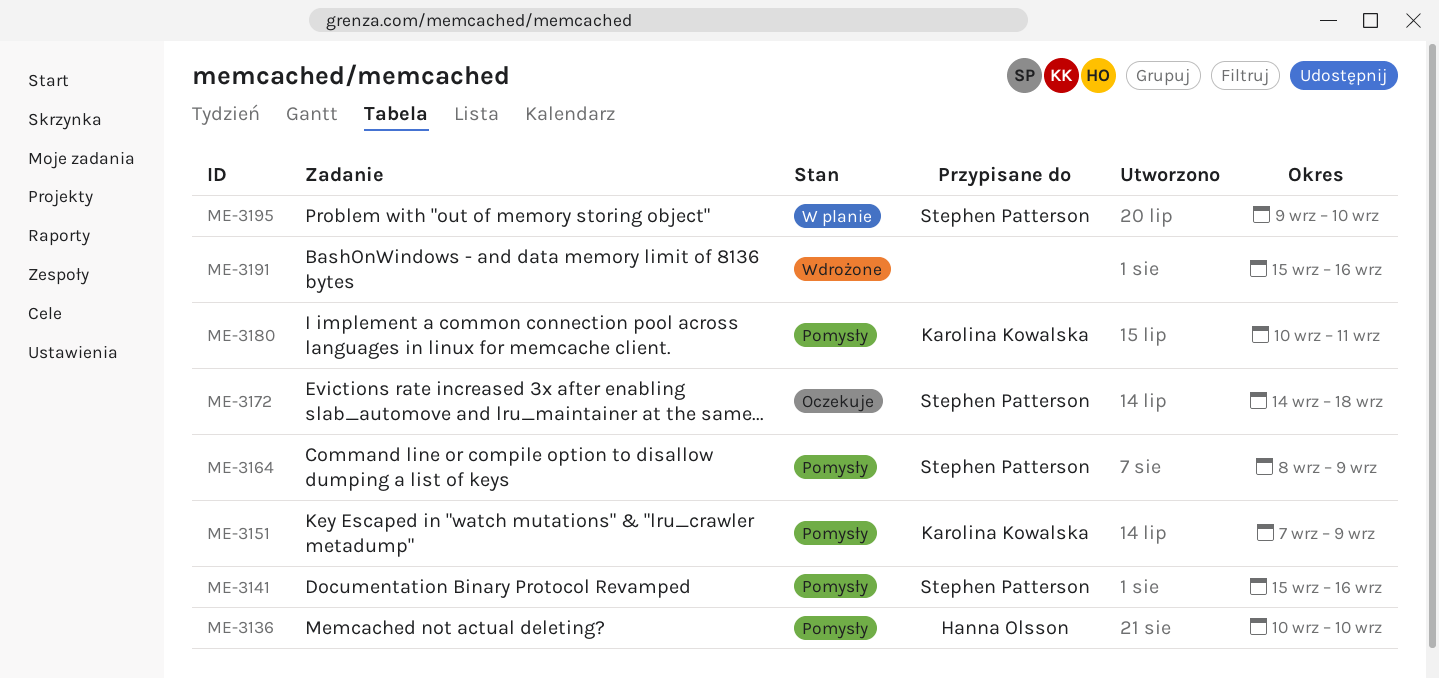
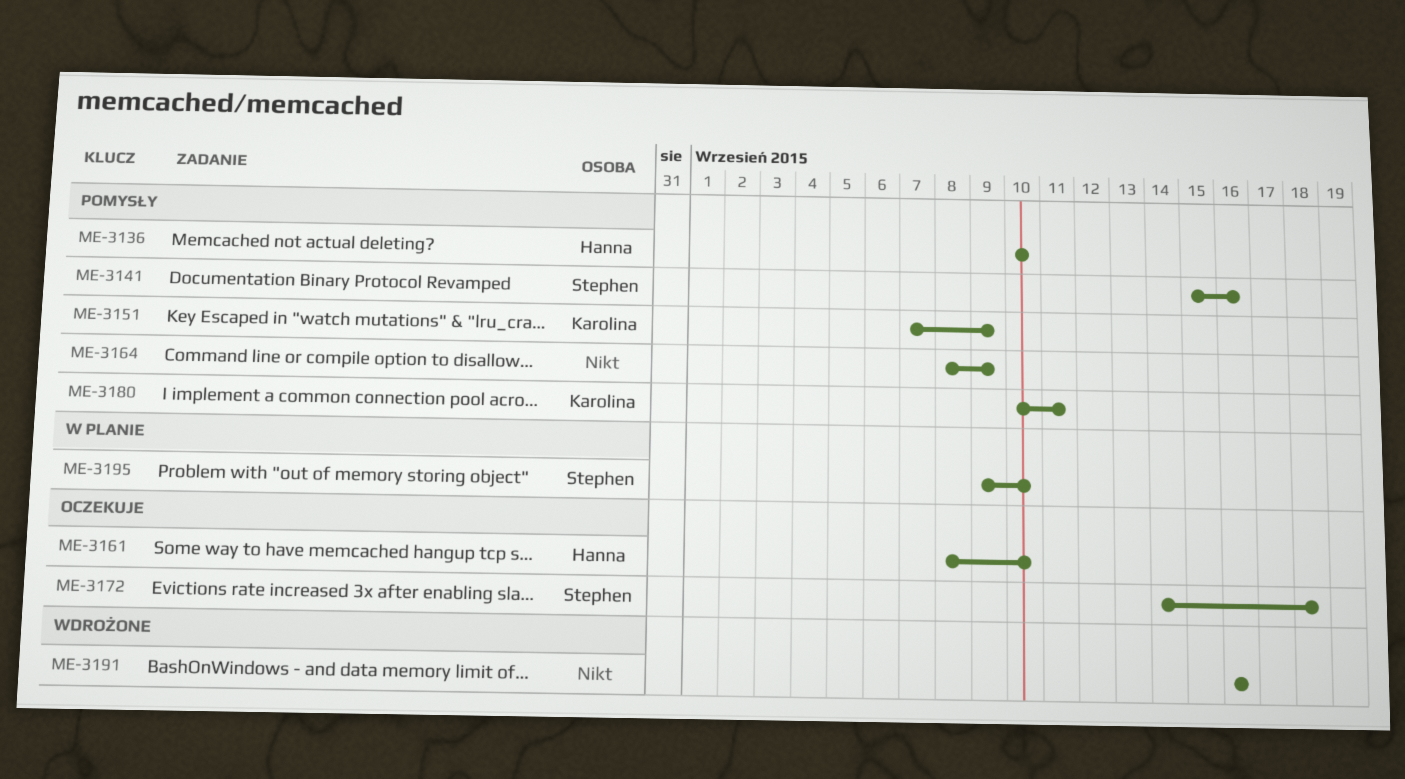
ME-3161: none -> present
ME-3164, owner: Stephen Patterson -> none
ME-3191, start: Sep 15 -> Sep 16

